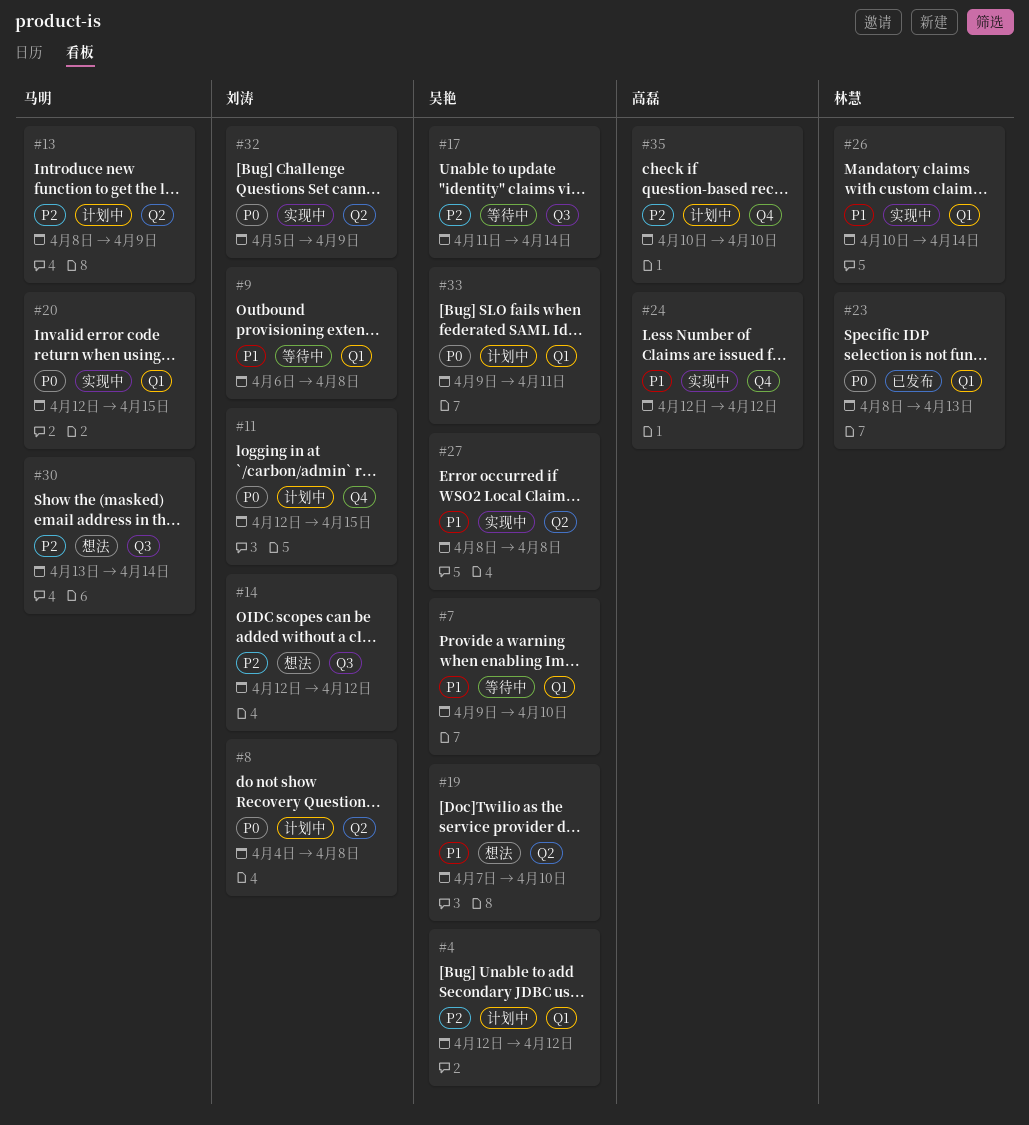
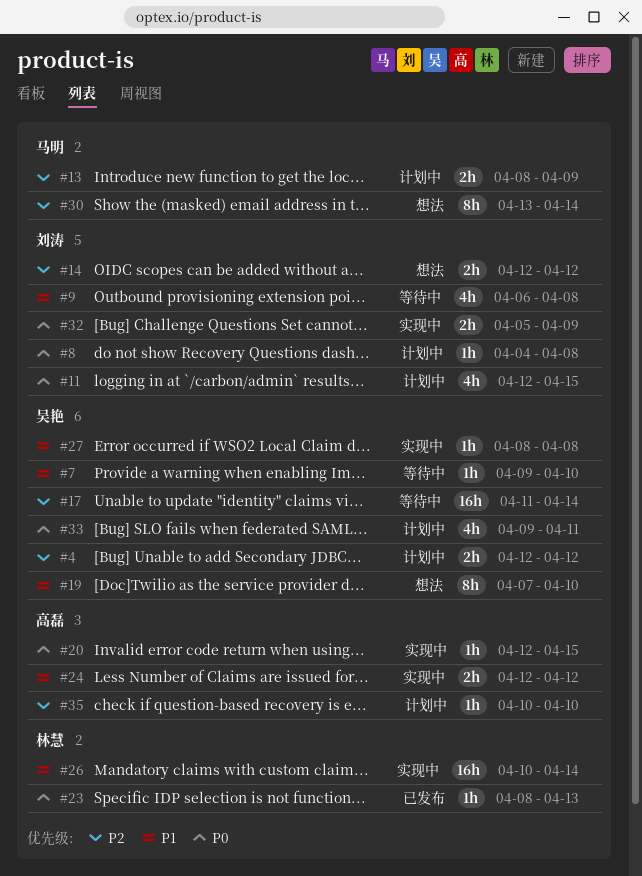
#20, owner: 马明 -> 高磊

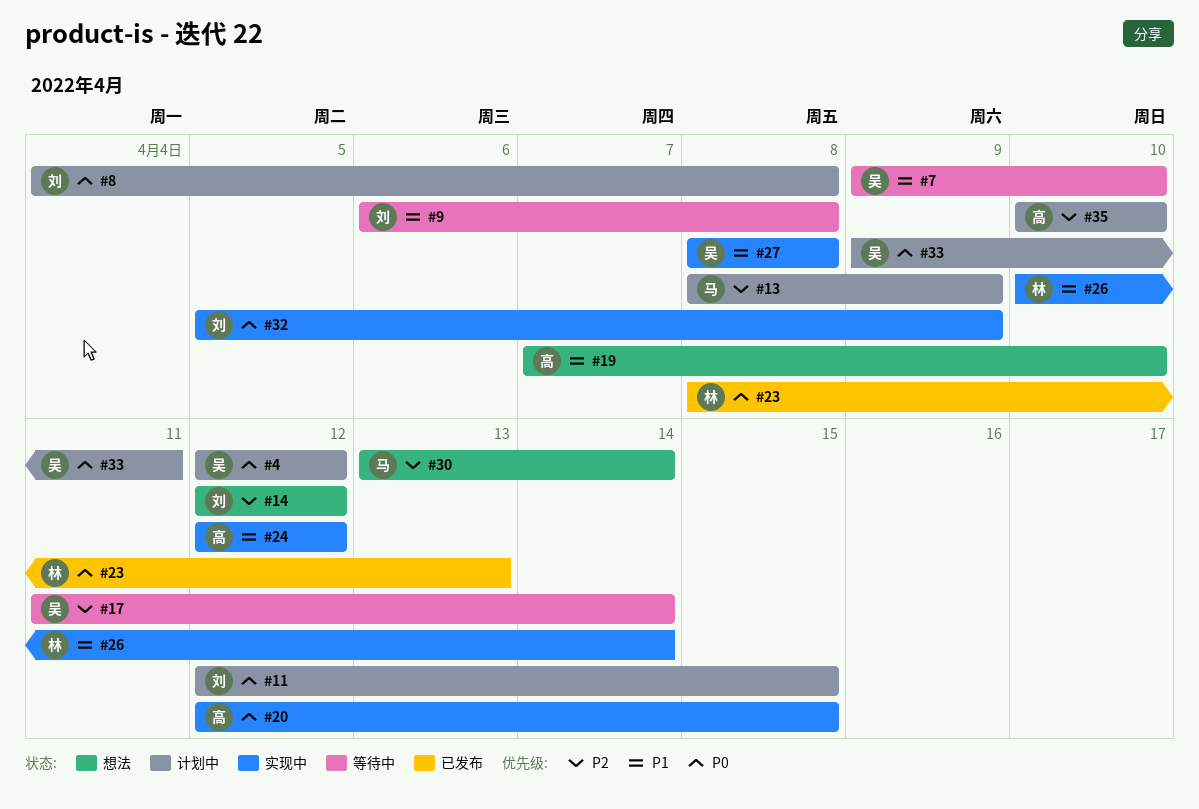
#4, priority: P2 -> P0
#19, owner: 吴艳 -> 高磊

